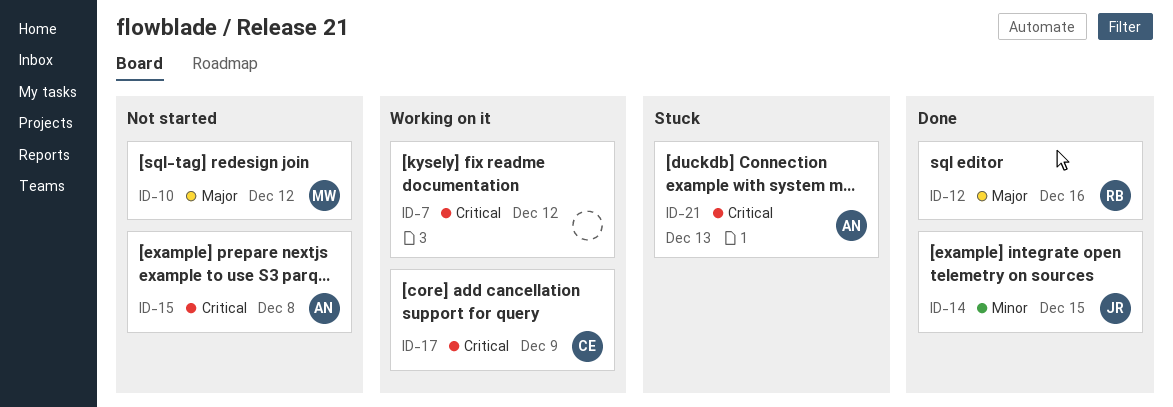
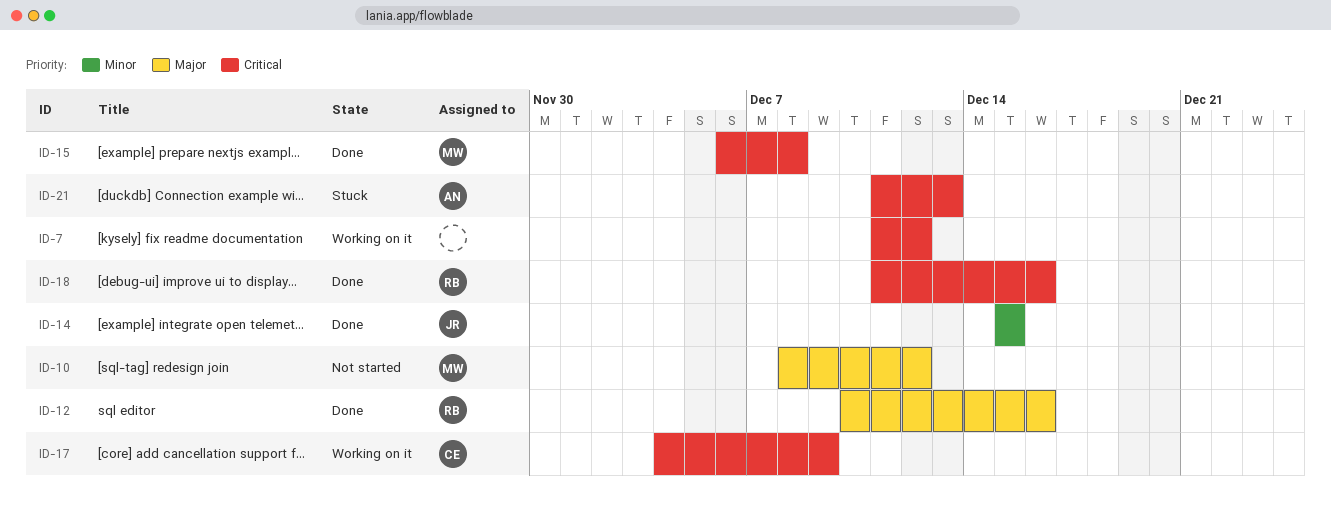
ID-15, status: Not started -> Done
ID-15, owner: AN -> MW
ID-18: none -> present

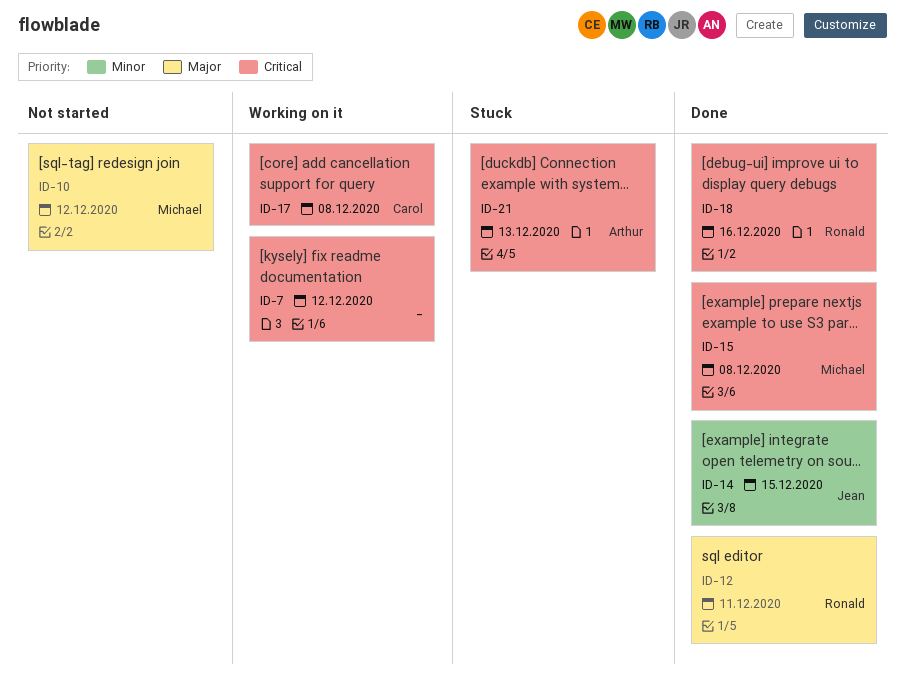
ID-12, due: Dec 16 -> Dec 11
ID-17, due: Dec 9 -> Dec 8

